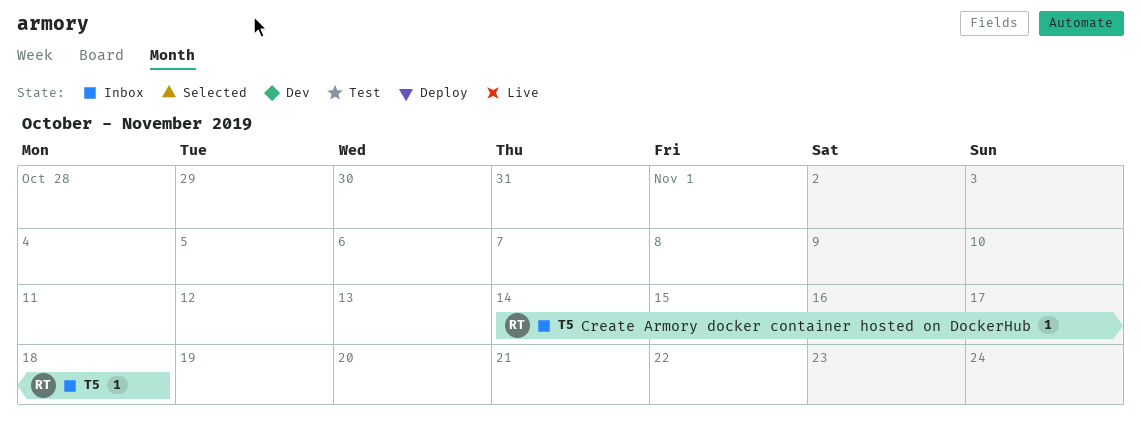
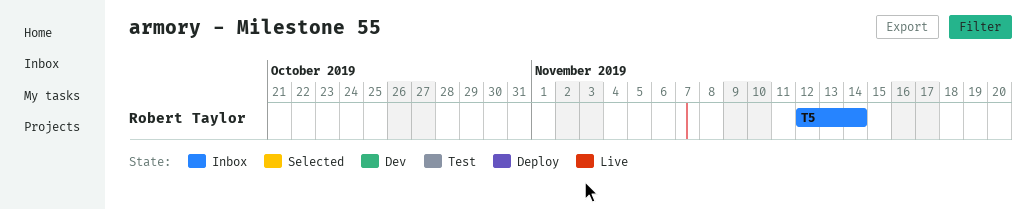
T5, start: Nov 14 -> Nov 12
T5, due: Nov 18 -> Nov 14

